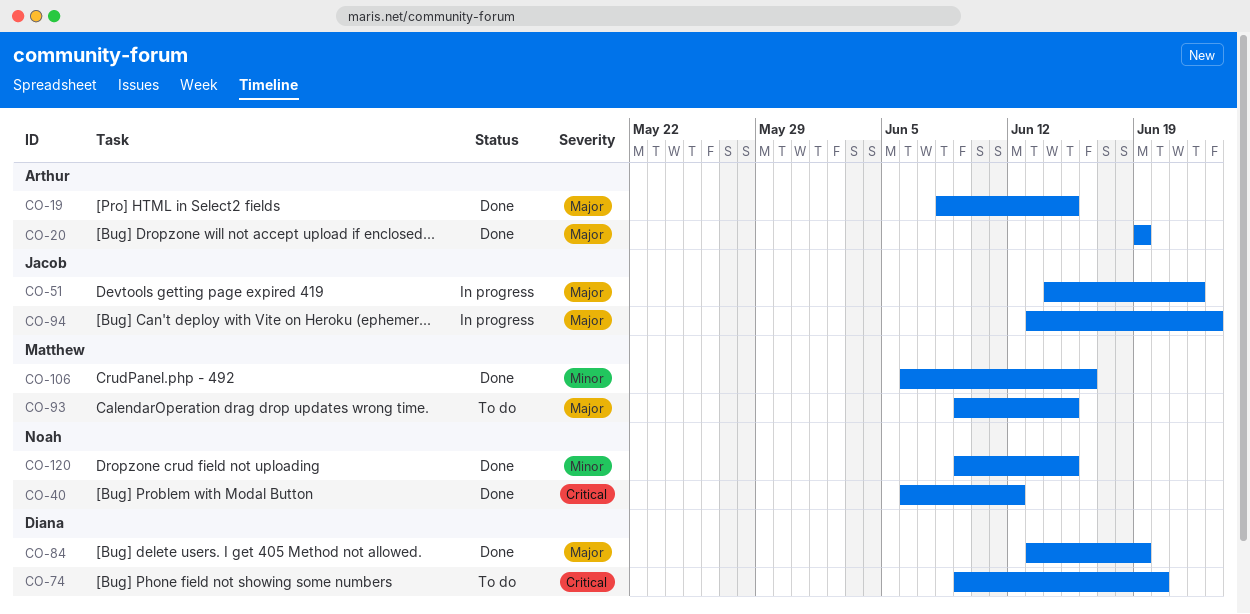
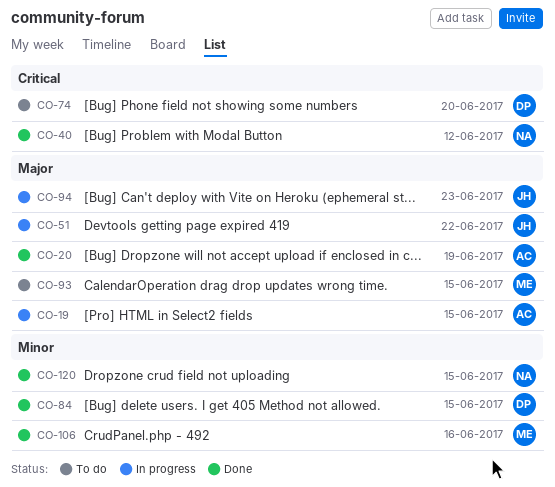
CO-19, status: Done -> In progress
CO-84, priority: Major -> Minor
CO-84, due: Jun 19 -> Jun 15

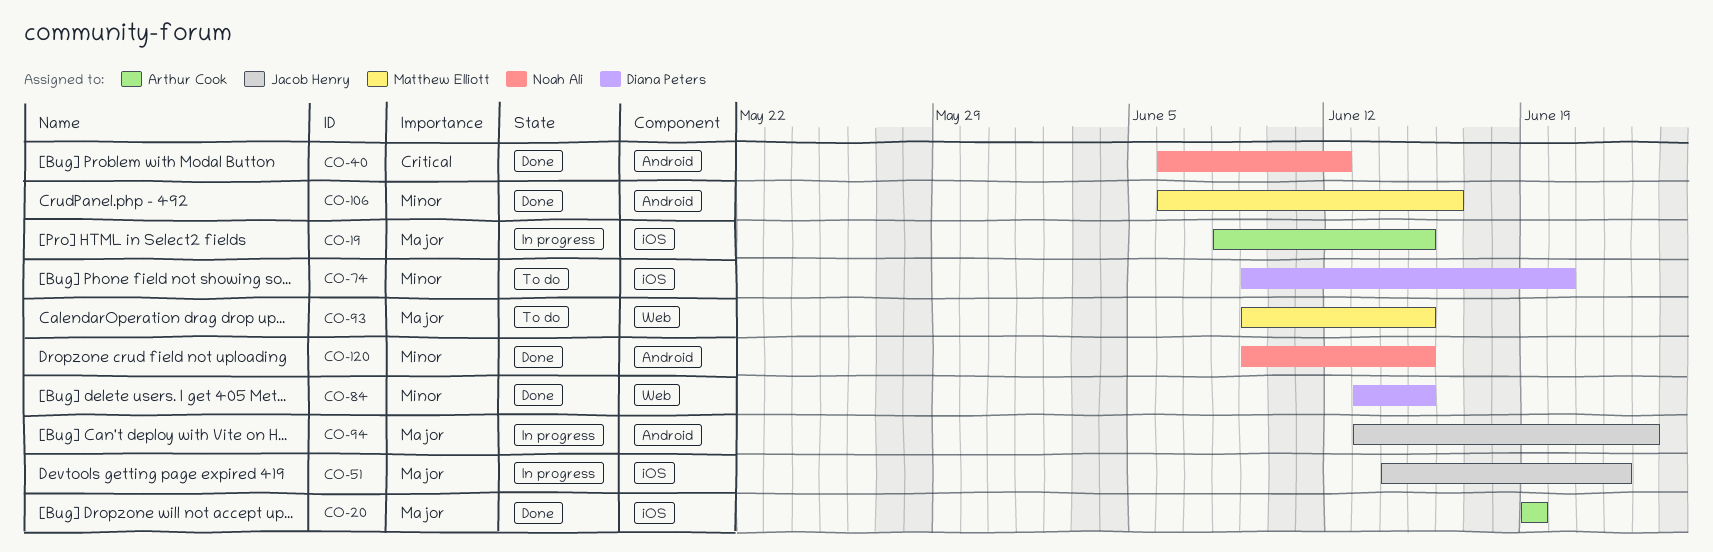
CO-74, priority: Critical -> Minor

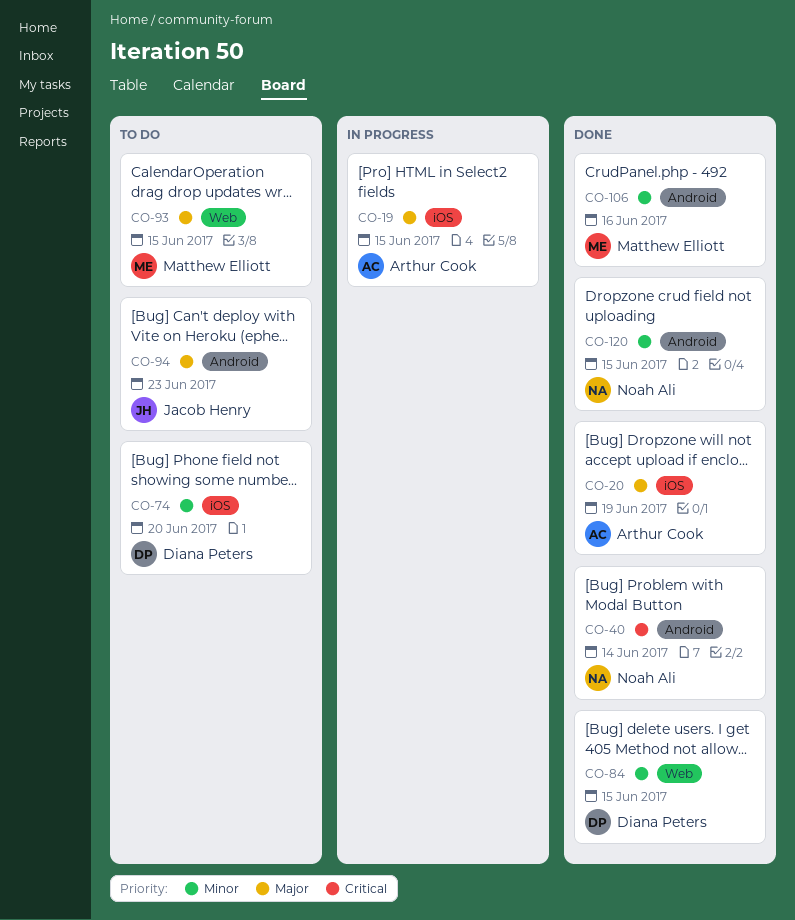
CO-40, due: Jun 12 -> Jun 14
CO-51: present -> none
CO-94, status: In progress -> To do

